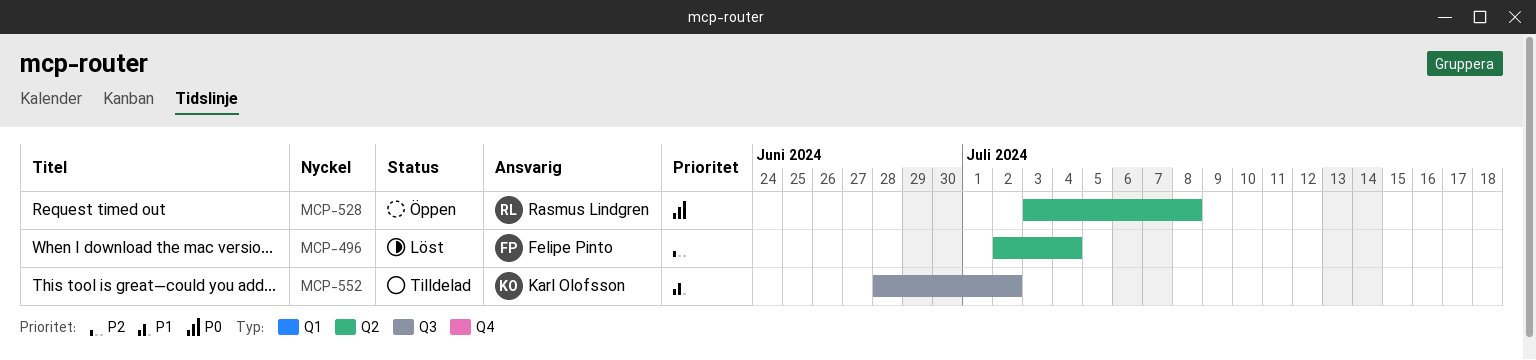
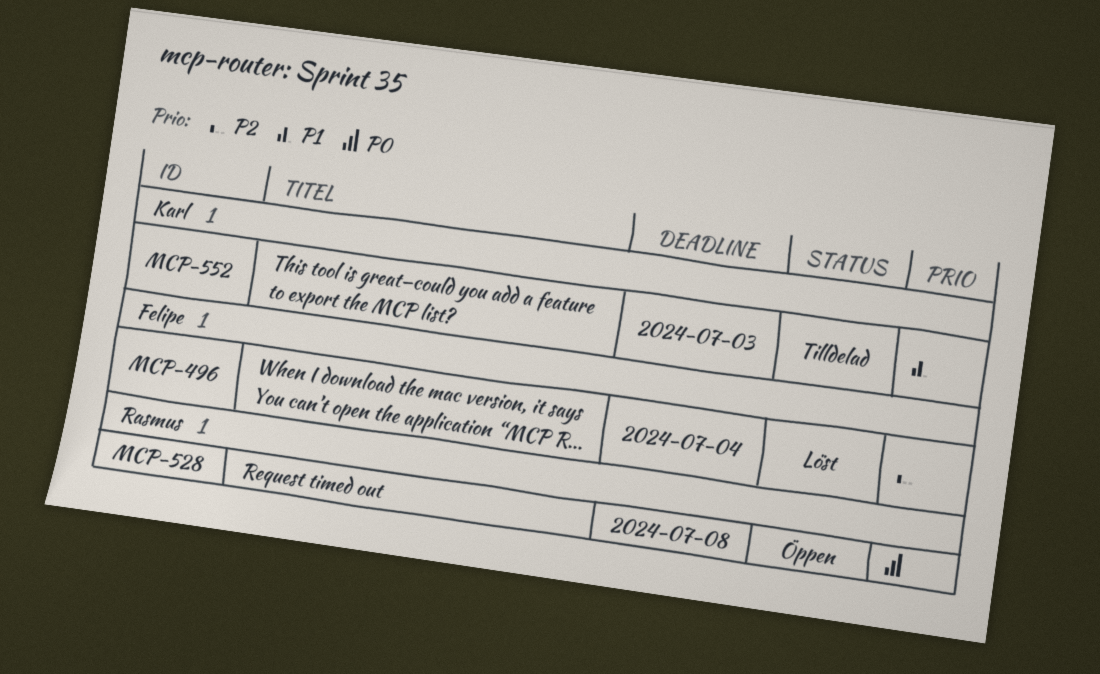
MCP-552, due: Jul 2 -> Jul 3

